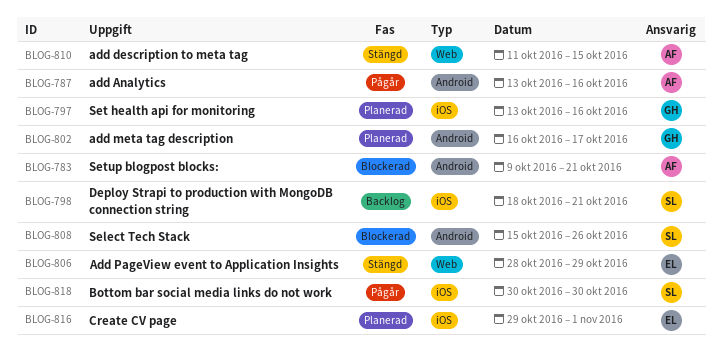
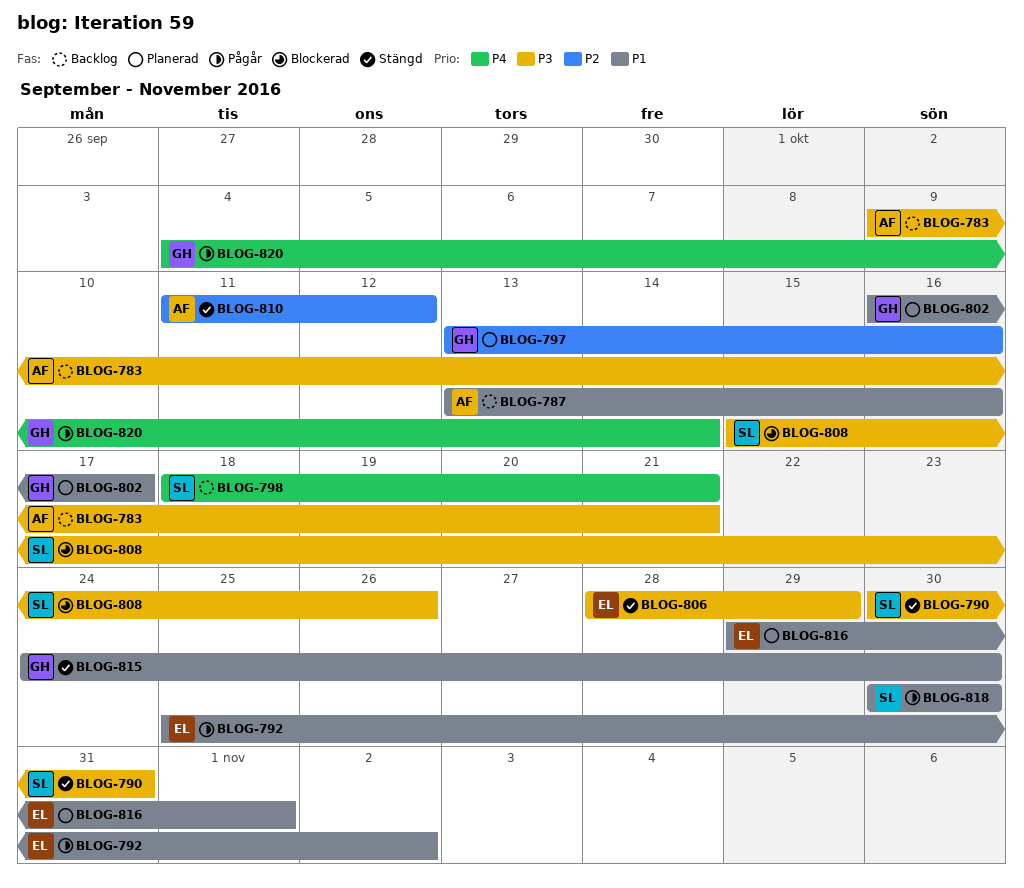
BLOG-783, status: Blockerad -> Backlog
BLOG-787, status: Pågår -> Backlog
BLOG-790: none -> present
BLOG-792: none -> present
BLOG-810, due: Oct 15 -> Oct 12
BLOG-815: none -> present
BLOG-820: none -> present

